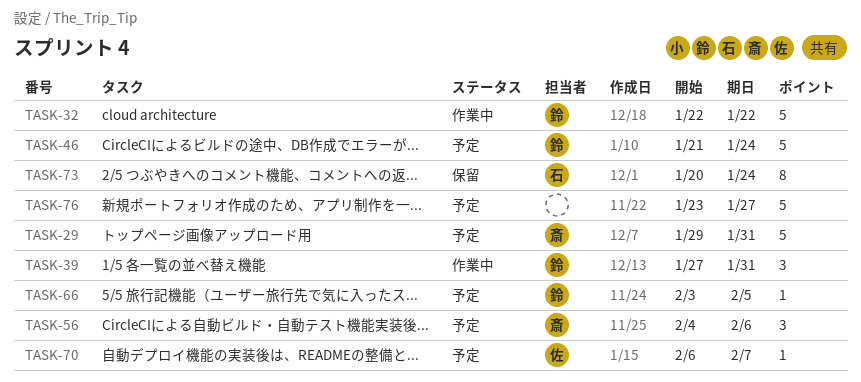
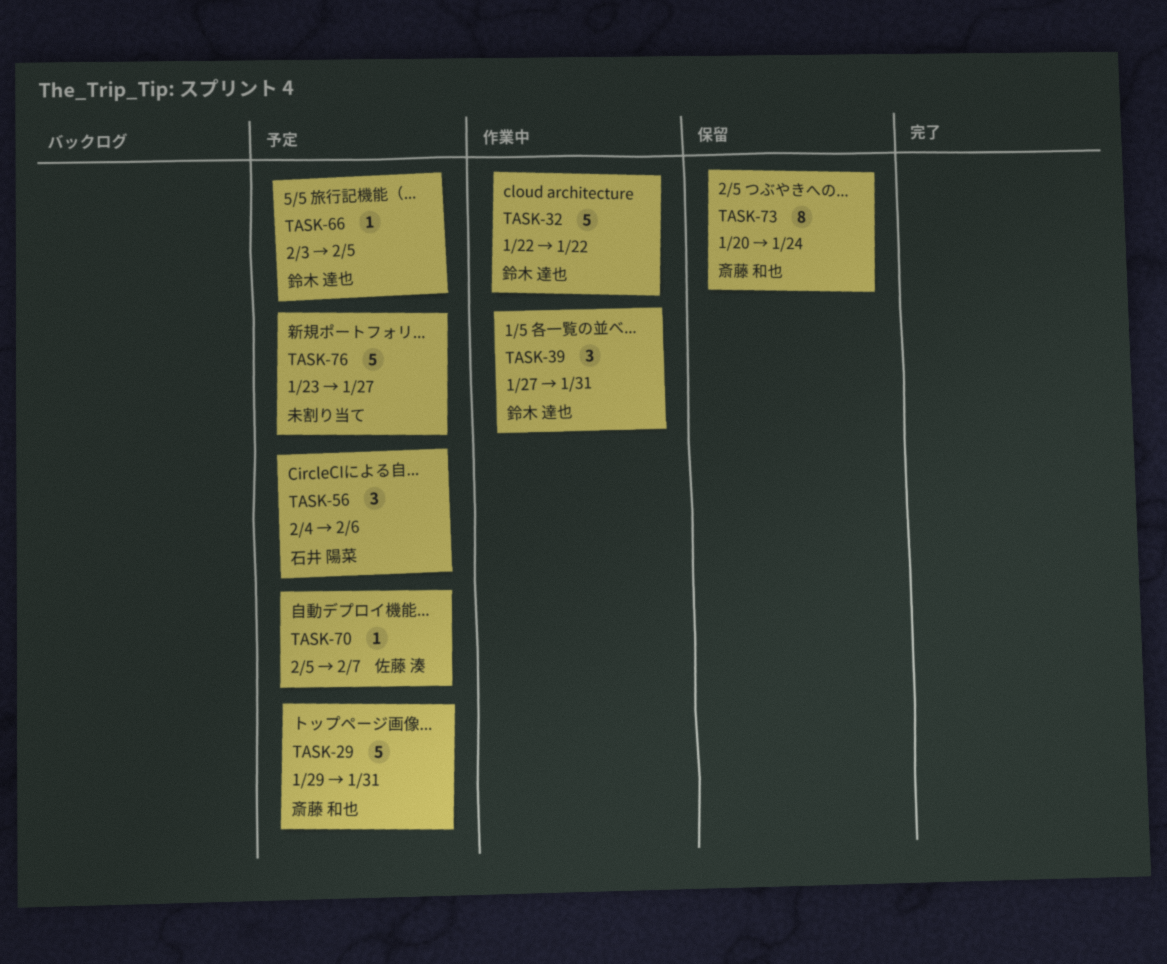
TASK-46: present -> none
TASK-56, owner: 斎藤 和也 -> 石井 陽菜
TASK-70, start: Feb 6 -> Feb 5
TASK-73, owner: 石井 陽菜 -> 斎藤 和也

